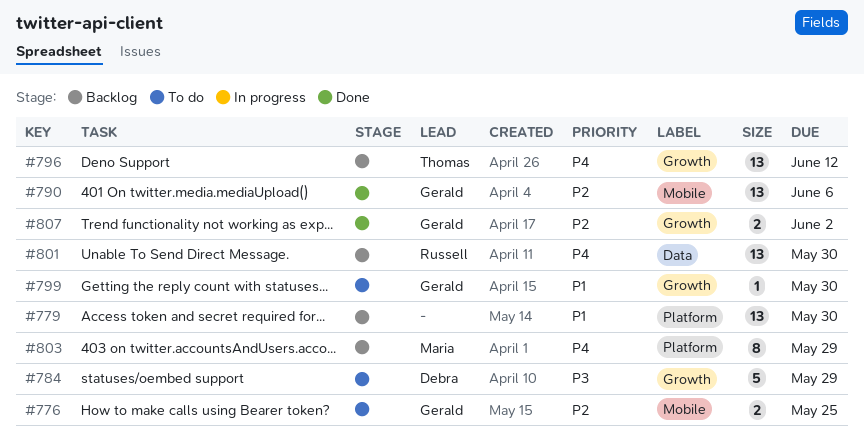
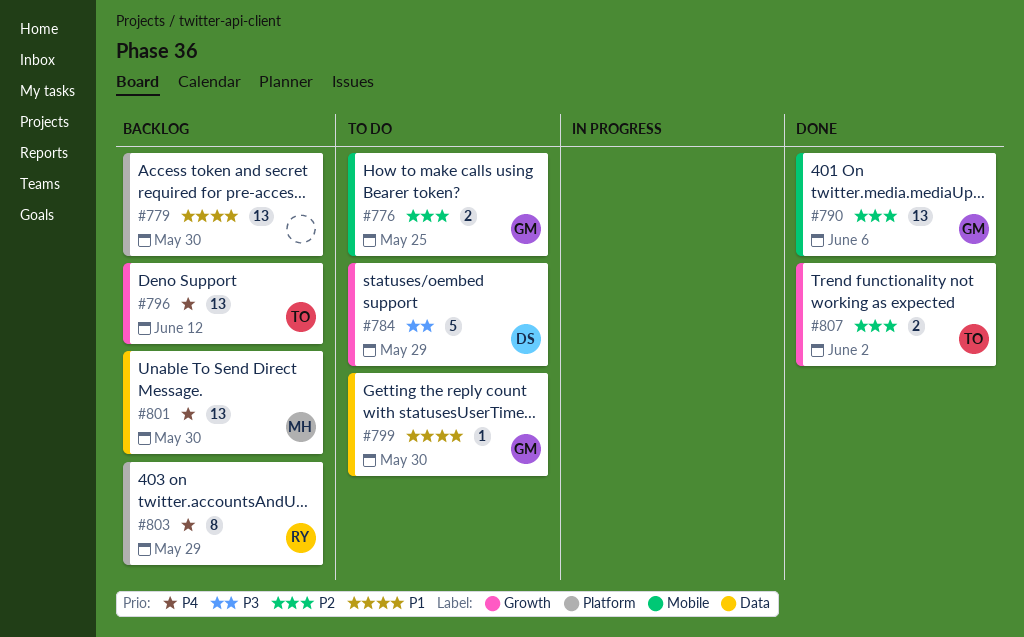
#799, label: Growth -> Data
#801, owner: Russell -> Maria
#803, owner: Maria -> Russell
#807, owner: Gerald -> Thomas

